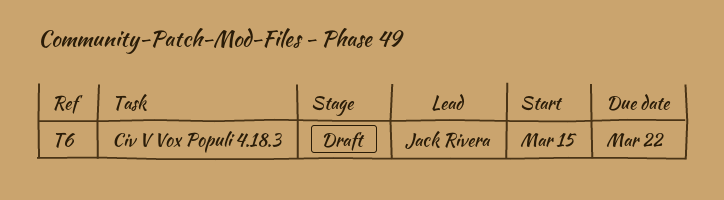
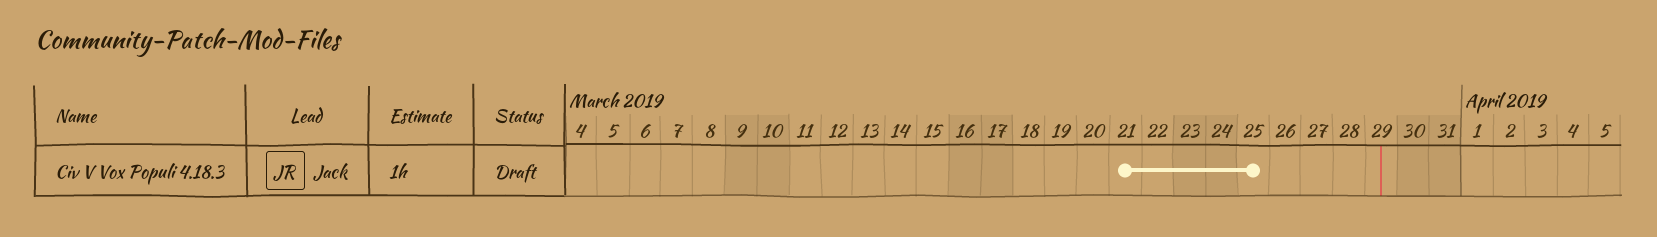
Civ V Vox Populi 4.18.3, start: Mar 15 -> Mar 21
Civ V Vox Populi 4.18.3, due: Mar 22 -> Mar 25

